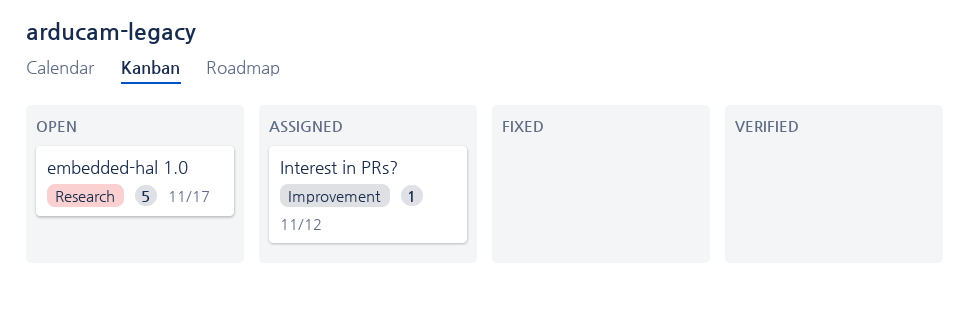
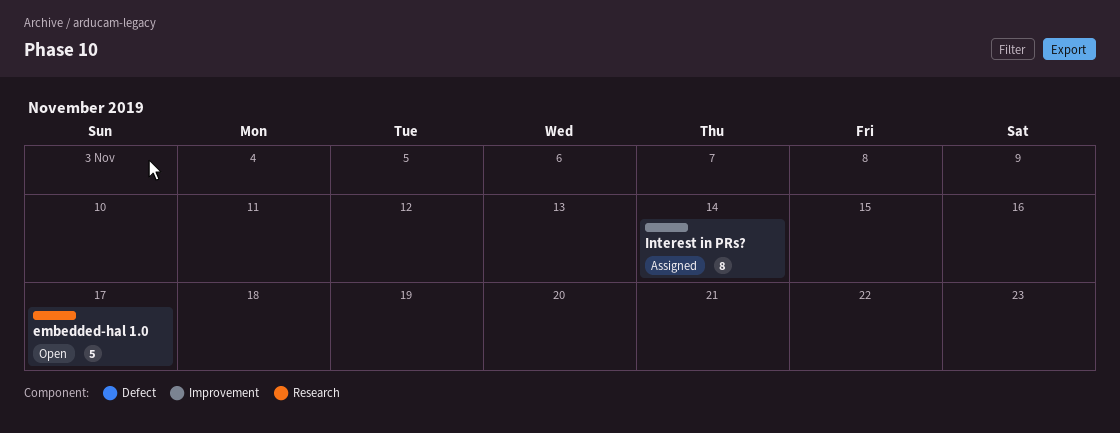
Interest in PRs?, estimate: 1 -> 8
Interest in PRs?, due: Nov 12 -> Nov 14

